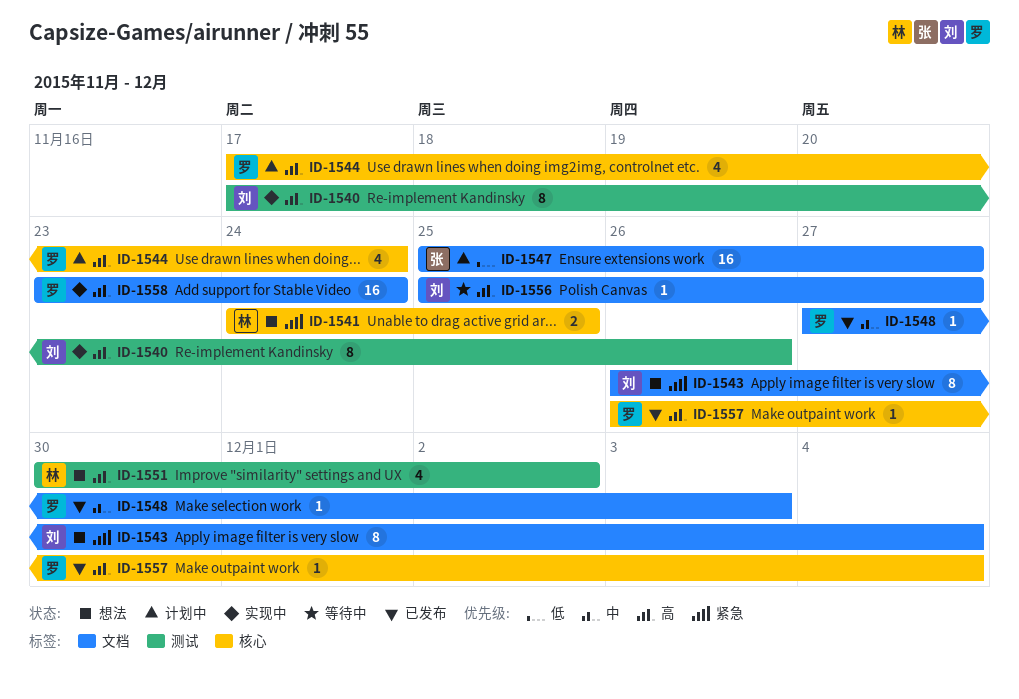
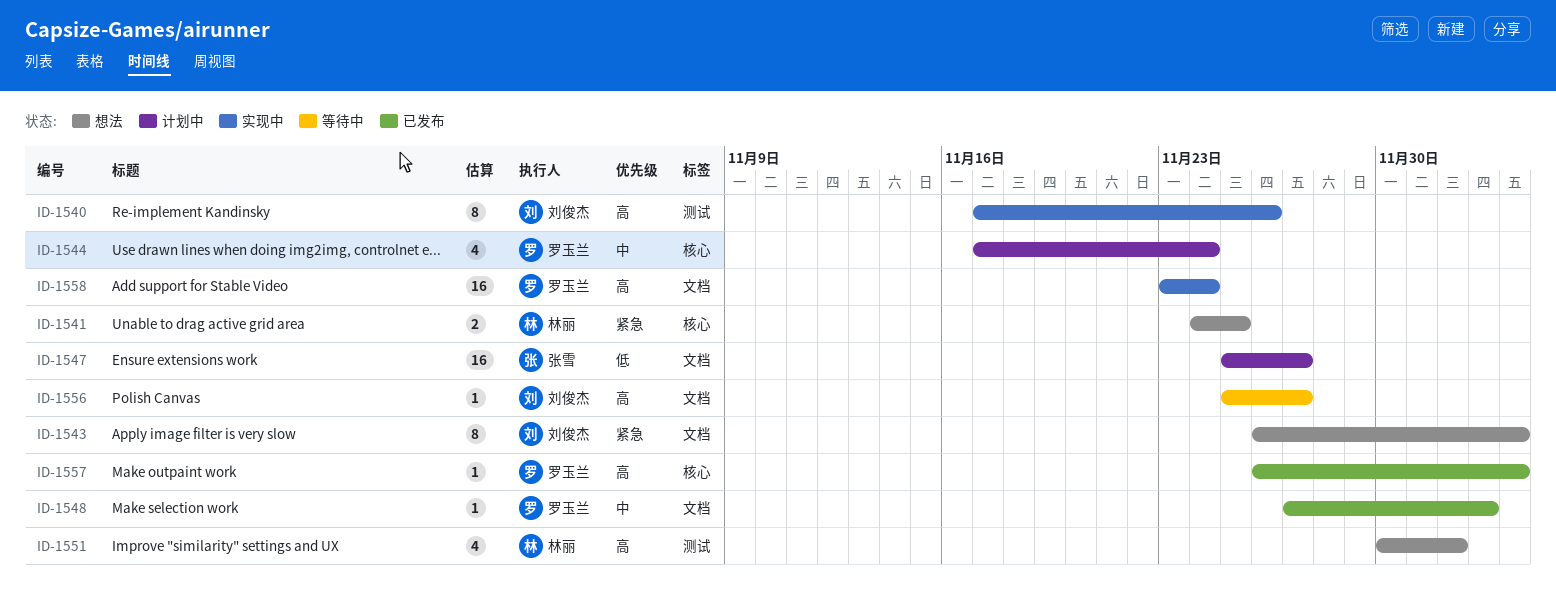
ID-1544, priority: 高 -> 中

